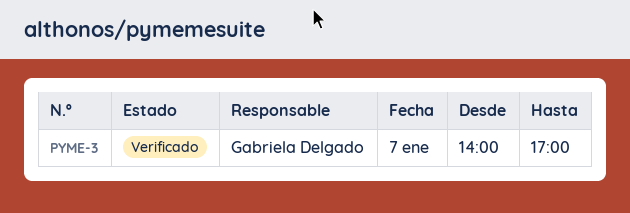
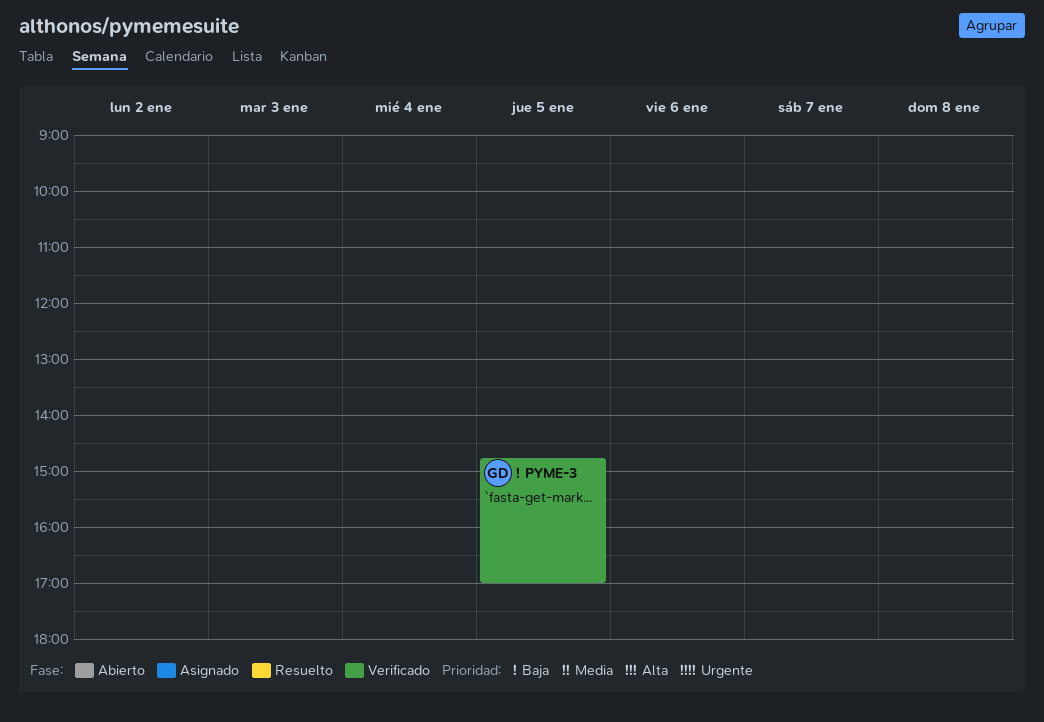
PYME-3, day: Jan 7 -> Jan 5
PYME-3, begins: 14:00 -> 14:45

